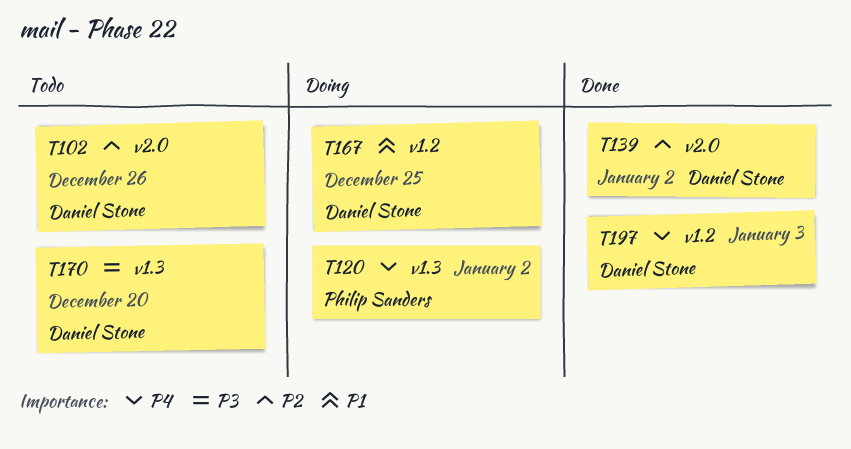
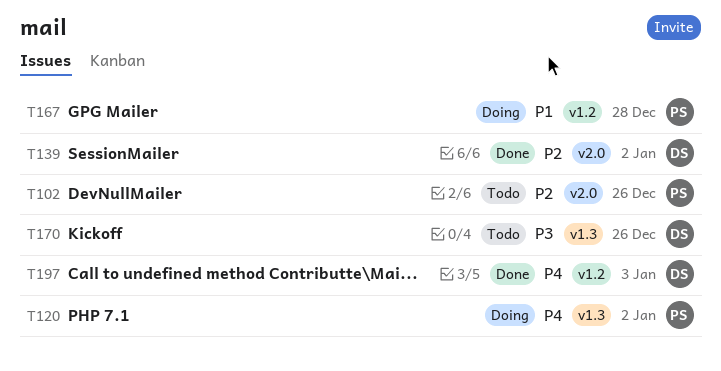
T102, owner: Daniel Stone -> Philip Sanders
T167, owner: Daniel Stone -> Philip Sanders
T167, due: Dec 25 -> Dec 28
T170, due: Dec 20 -> Dec 26

